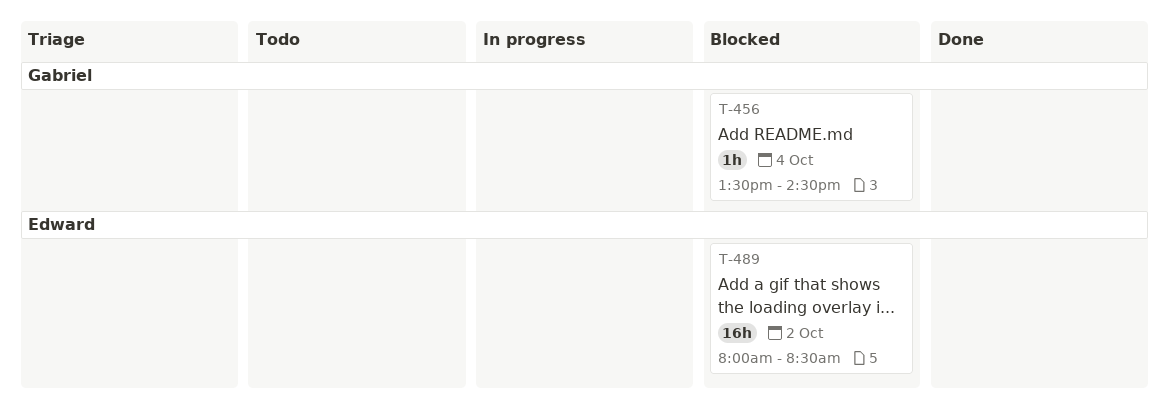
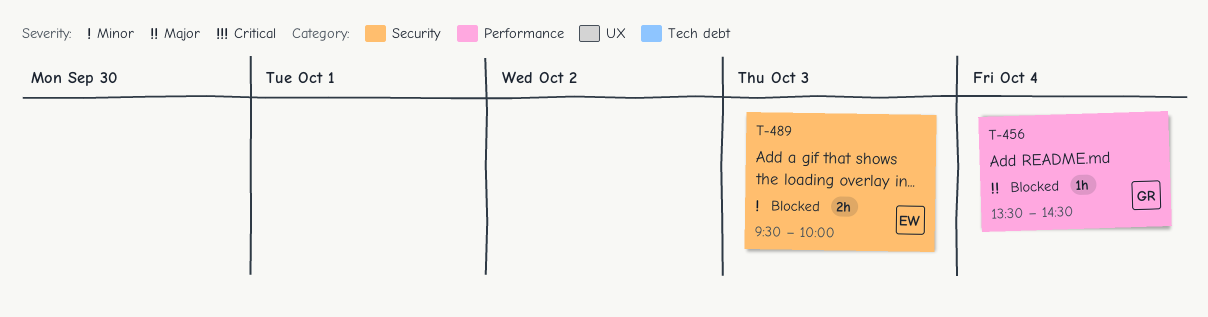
T-489, estimate: 16h -> 2h
T-489, day: Oct 2 -> Oct 3
T-489, begins: 08:00 -> 09:30
T-489, ends: 08:30 -> 10:00

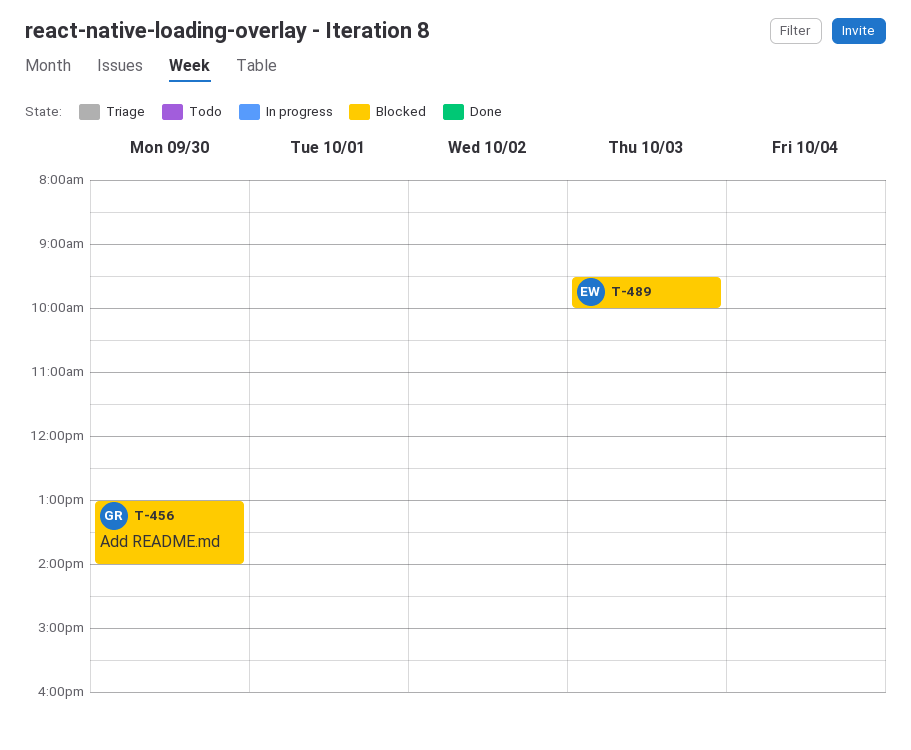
T-456, day: Oct 4 -> Sep 30
T-456, begins: 13:30 -> 13:00
T-456, ends: 14:30 -> 14:00

